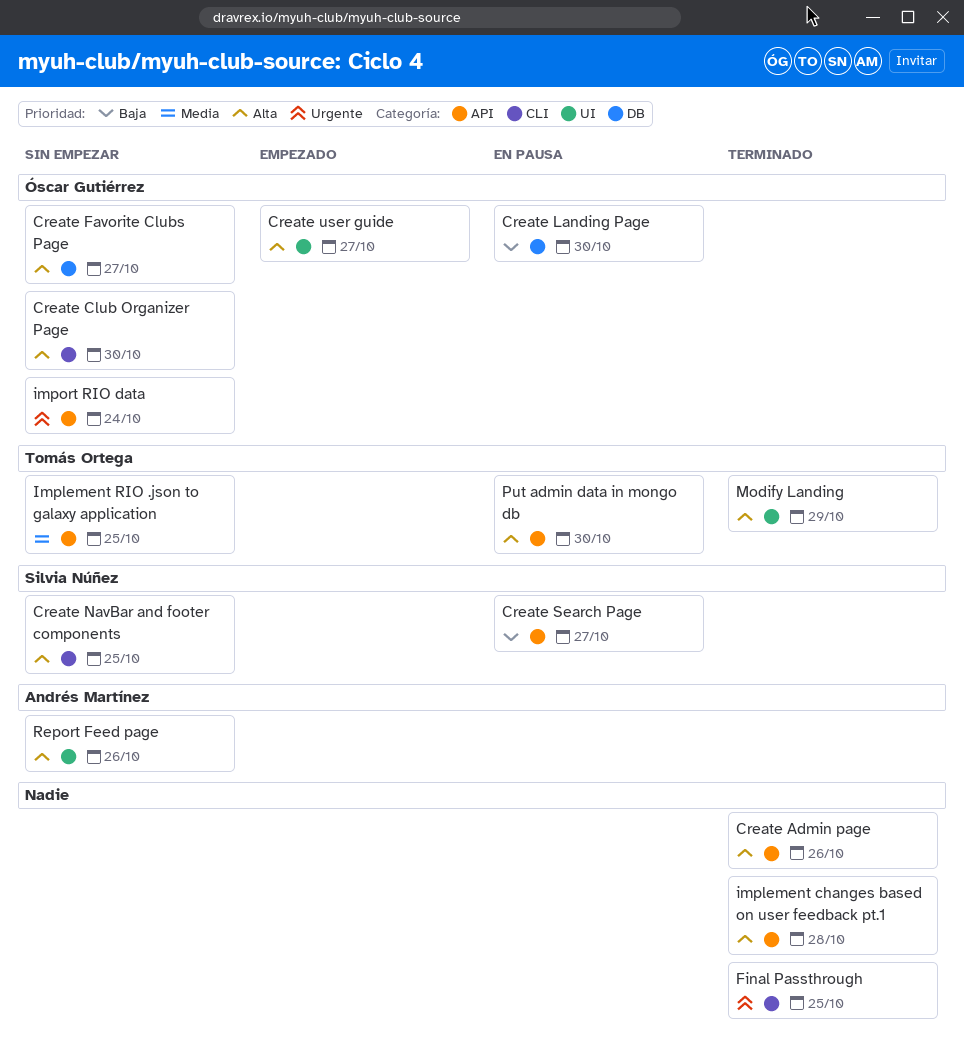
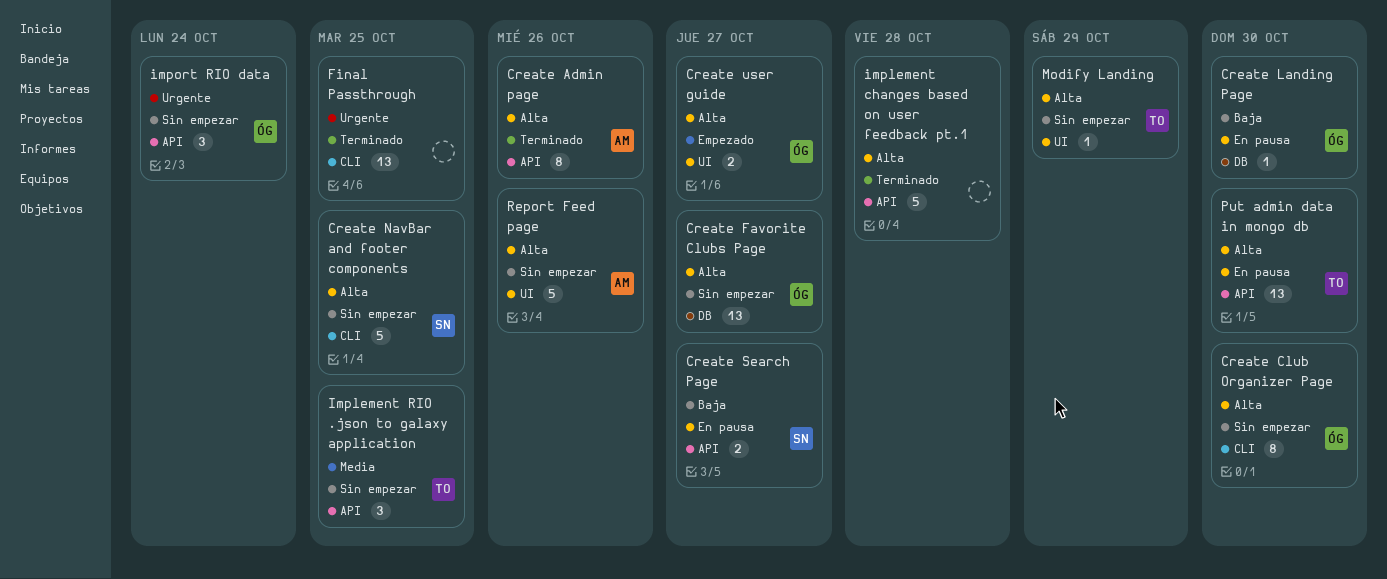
Create Admin page, owner: none -> Andrés Martínez
Modify Landing, status: Terminado -> Sin empezar

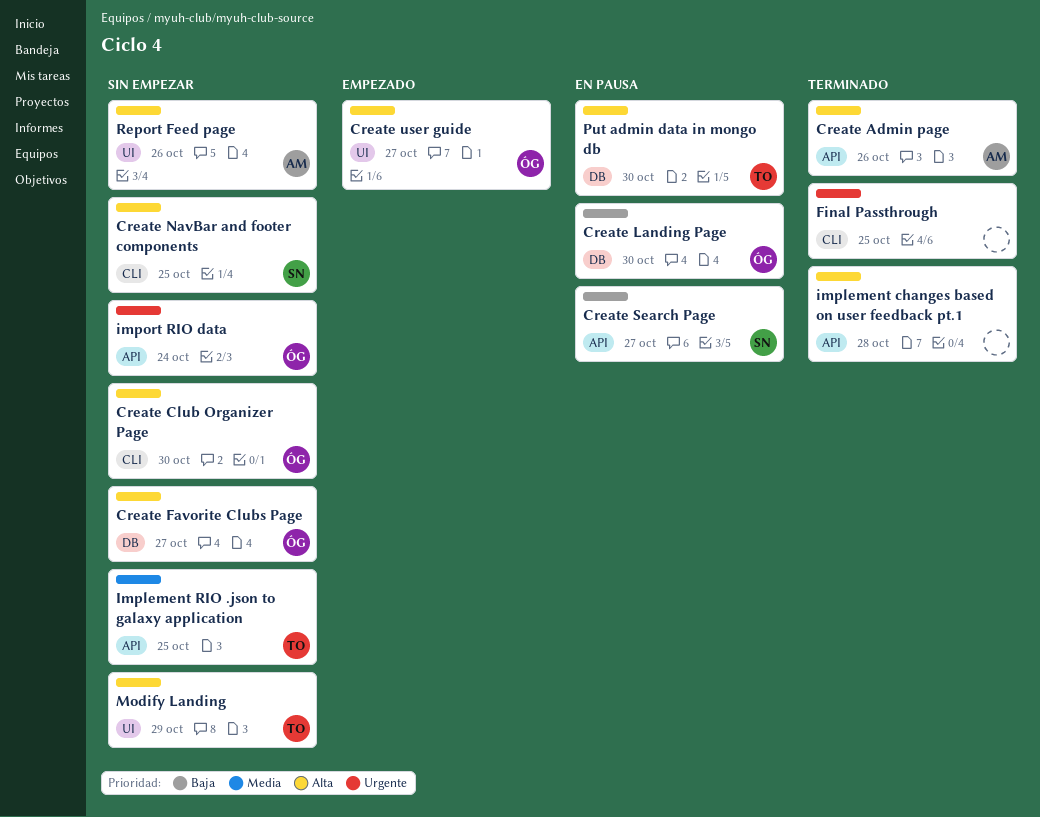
Put admin data in mongo db, label: API -> DB

